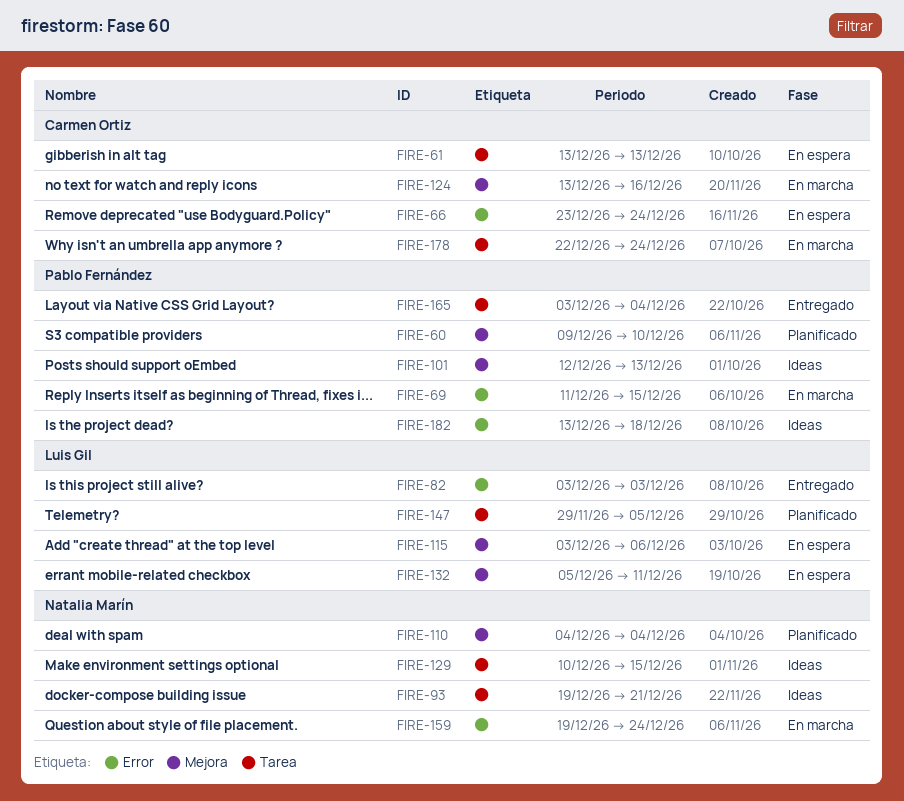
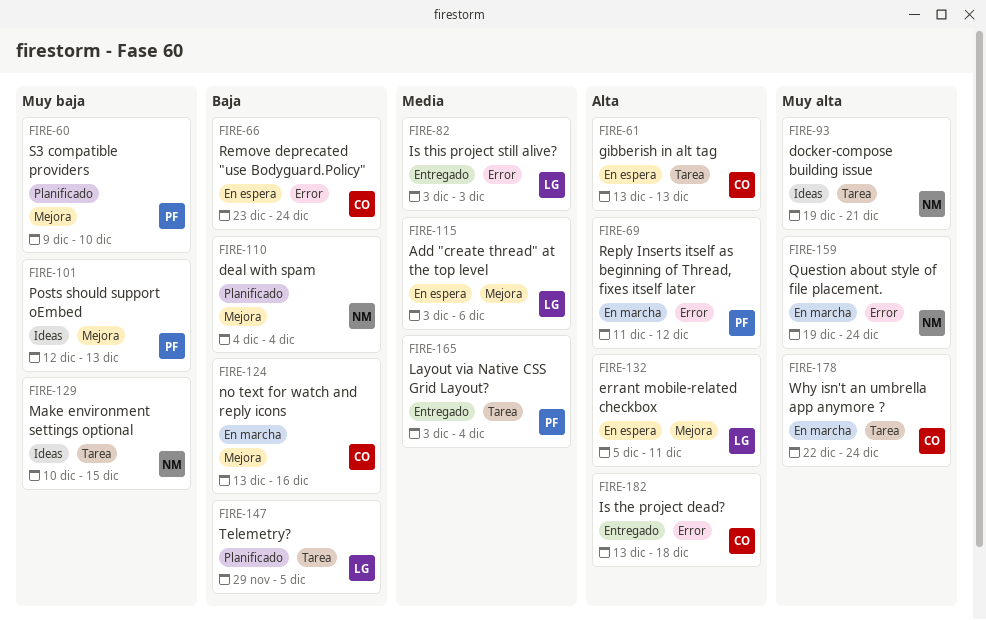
FIRE-69, due: Dec 15 -> Dec 12
FIRE-182, status: Ideas -> Entregado
FIRE-182, owner: Pablo Fernández -> Carmen Ortiz

